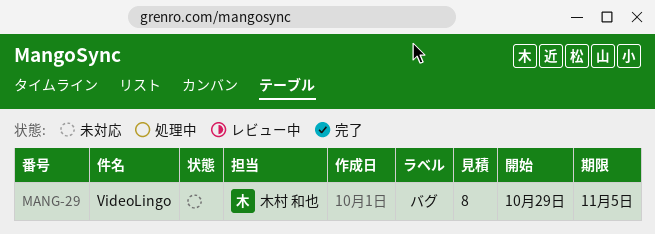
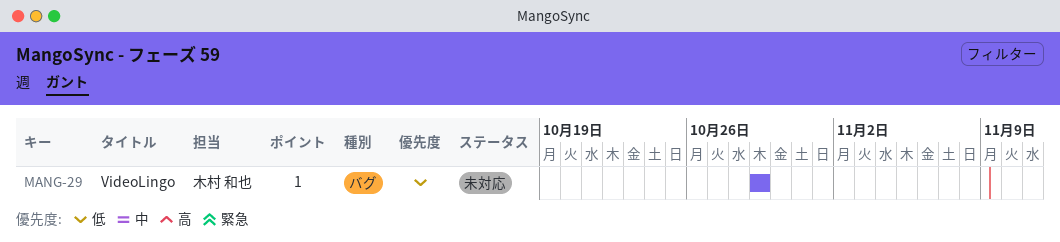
MANG-29, estimate: 8 -> 1
MANG-29, due: Nov 5 -> Oct 29

